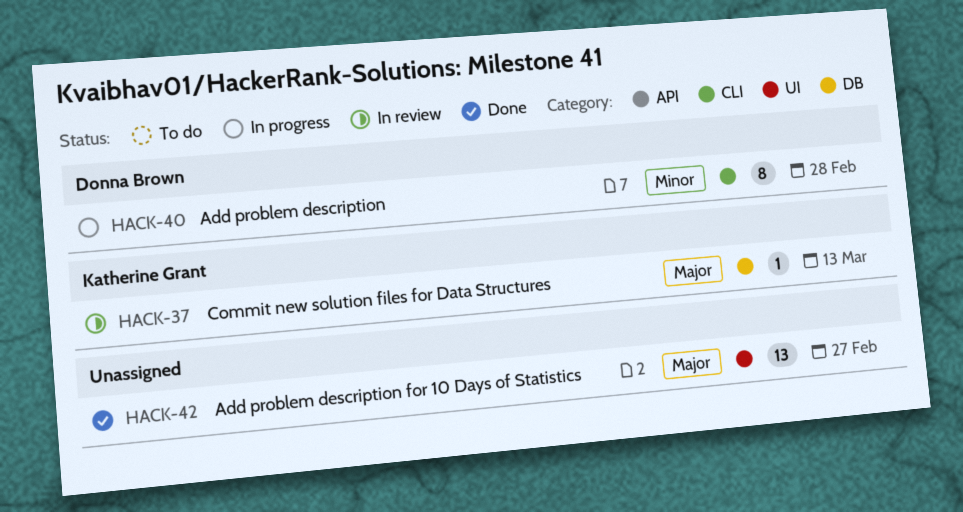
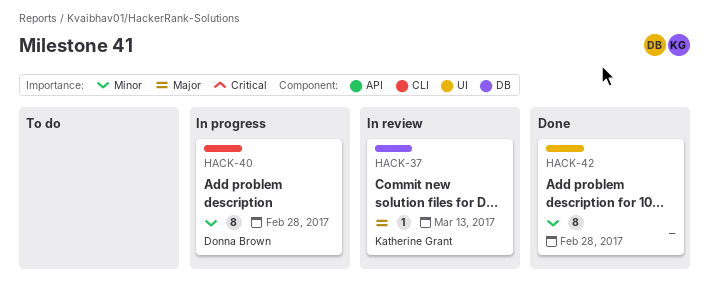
HACK-42, priority: Major -> Minor
HACK-42, estimate: 13 -> 8
HACK-42, due: Feb 27 -> Feb 28

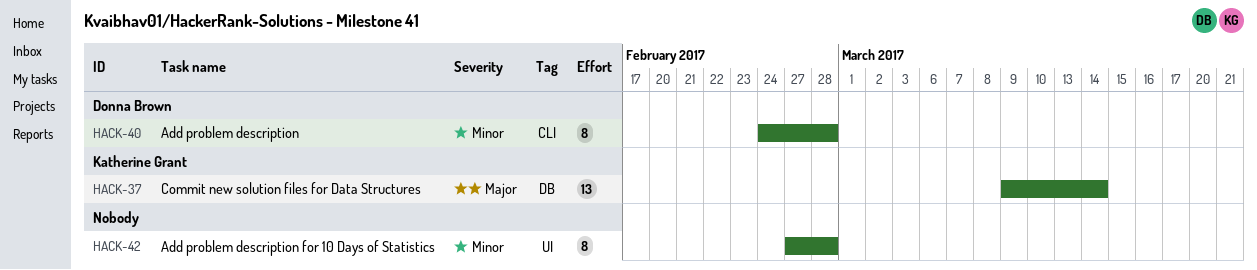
HACK-37, estimate: 1 -> 13
HACK-37, due: Mar 13 -> Mar 14

